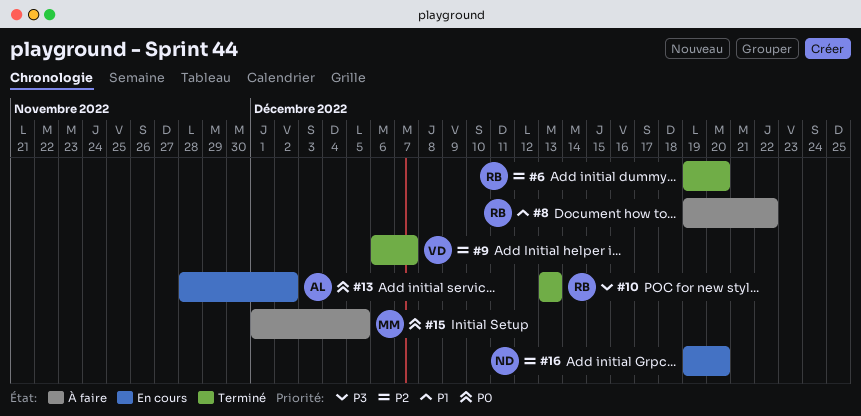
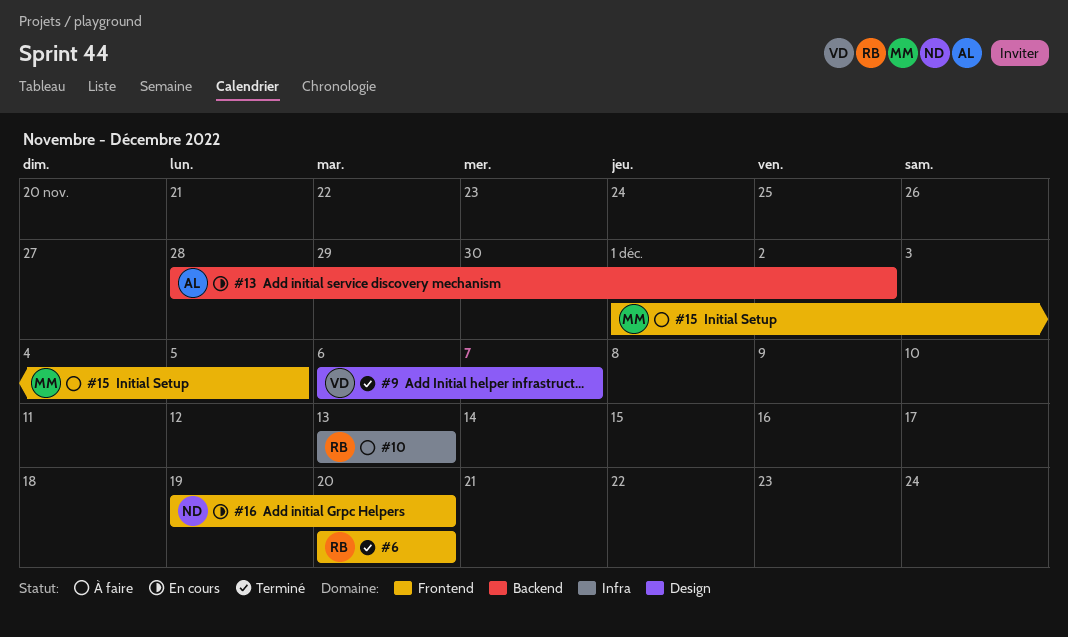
#6, start: Dec 19 -> Dec 20
#8: present -> none
#10, status: Terminé -> À faire

